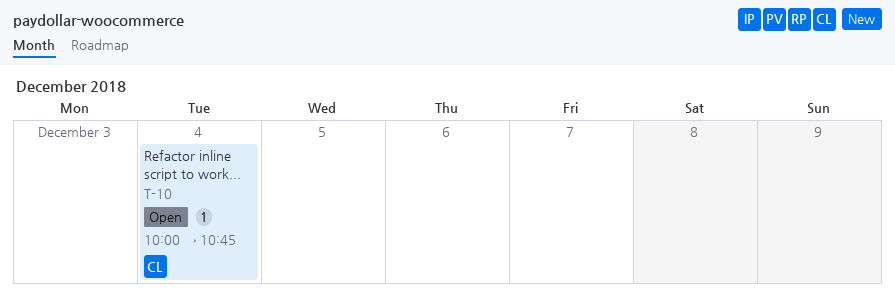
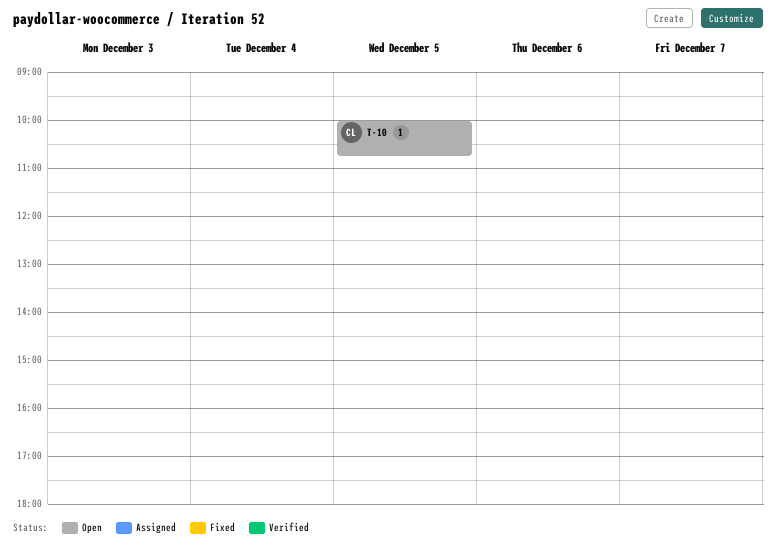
T-10, day: Dec 4 -> Dec 5

